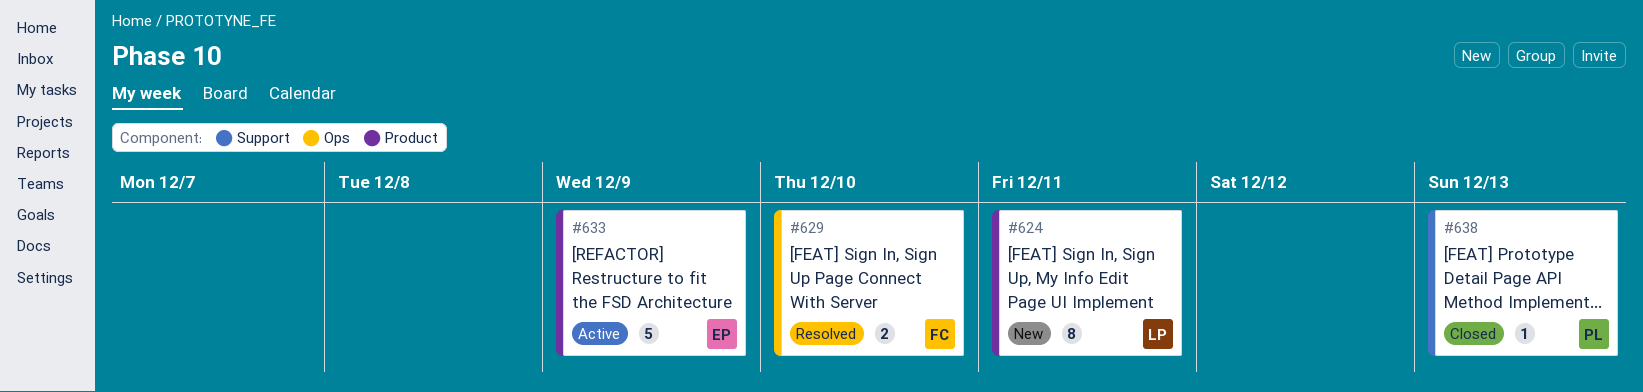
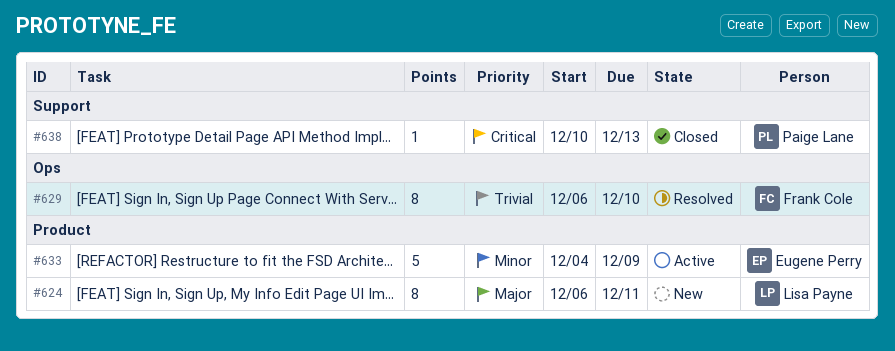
#629, estimate: 2 -> 8

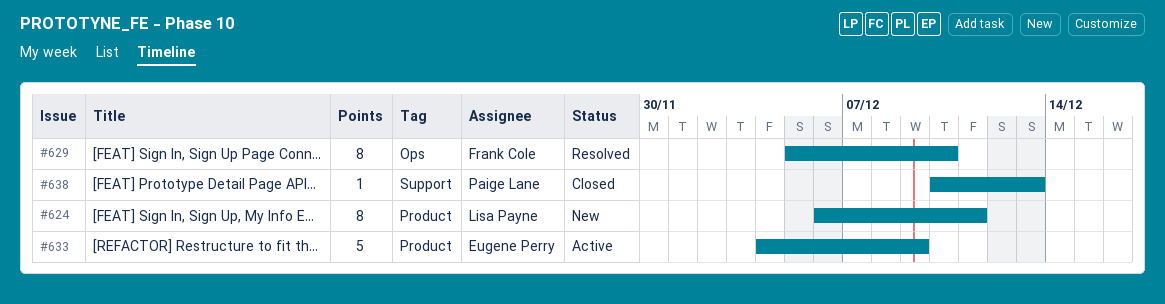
#629, start: Dec 6 -> Dec 5

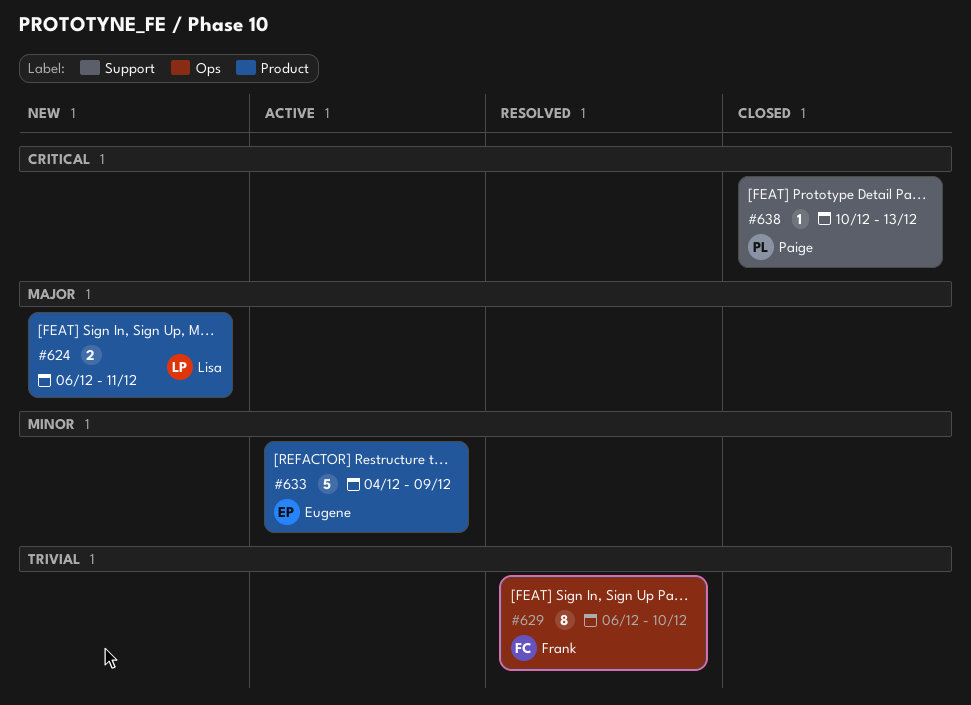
#624, estimate: 8 -> 2
#629, start: Dec 5 -> Dec 6

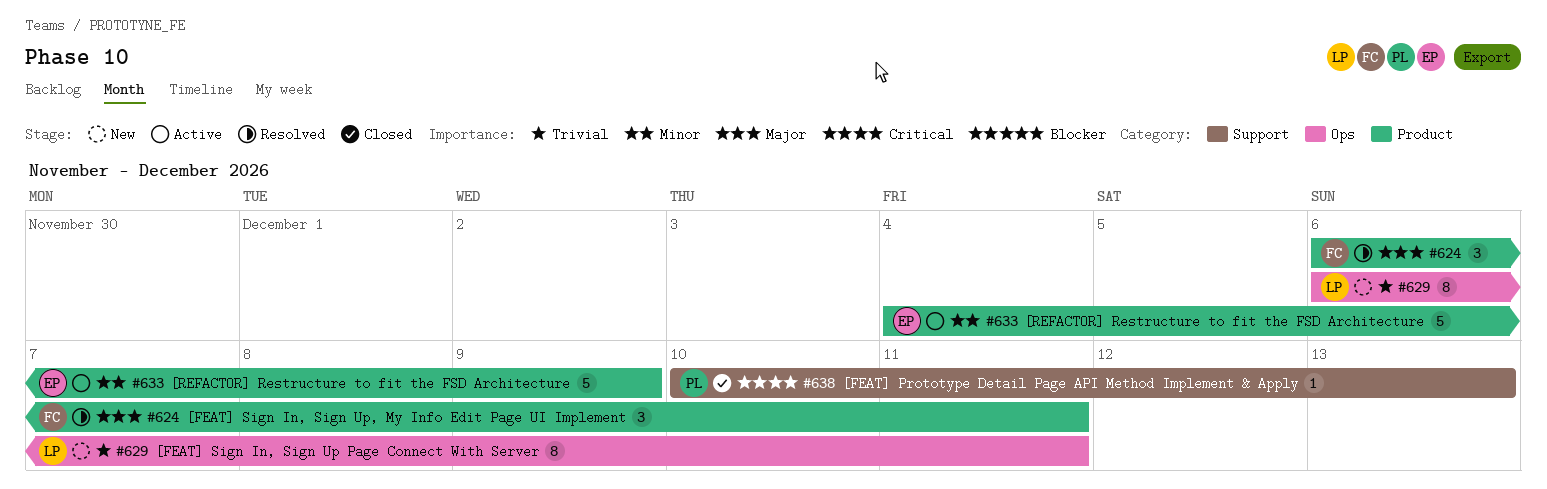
#624, status: New -> Resolved
#624, owner: Lisa -> Frank
#624, estimate: 2 -> 3
#629, status: Resolved -> New
#629, owner: Frank -> Lisa
#629, due: Dec 10 -> Dec 11

